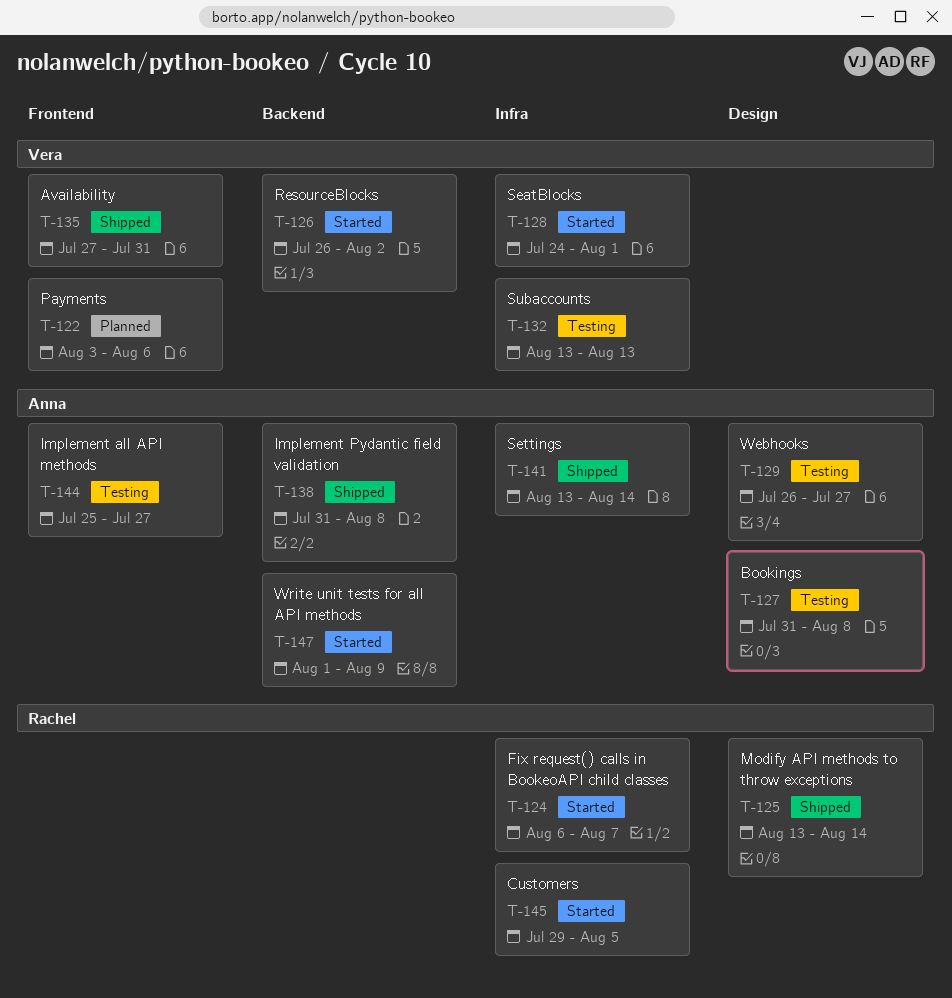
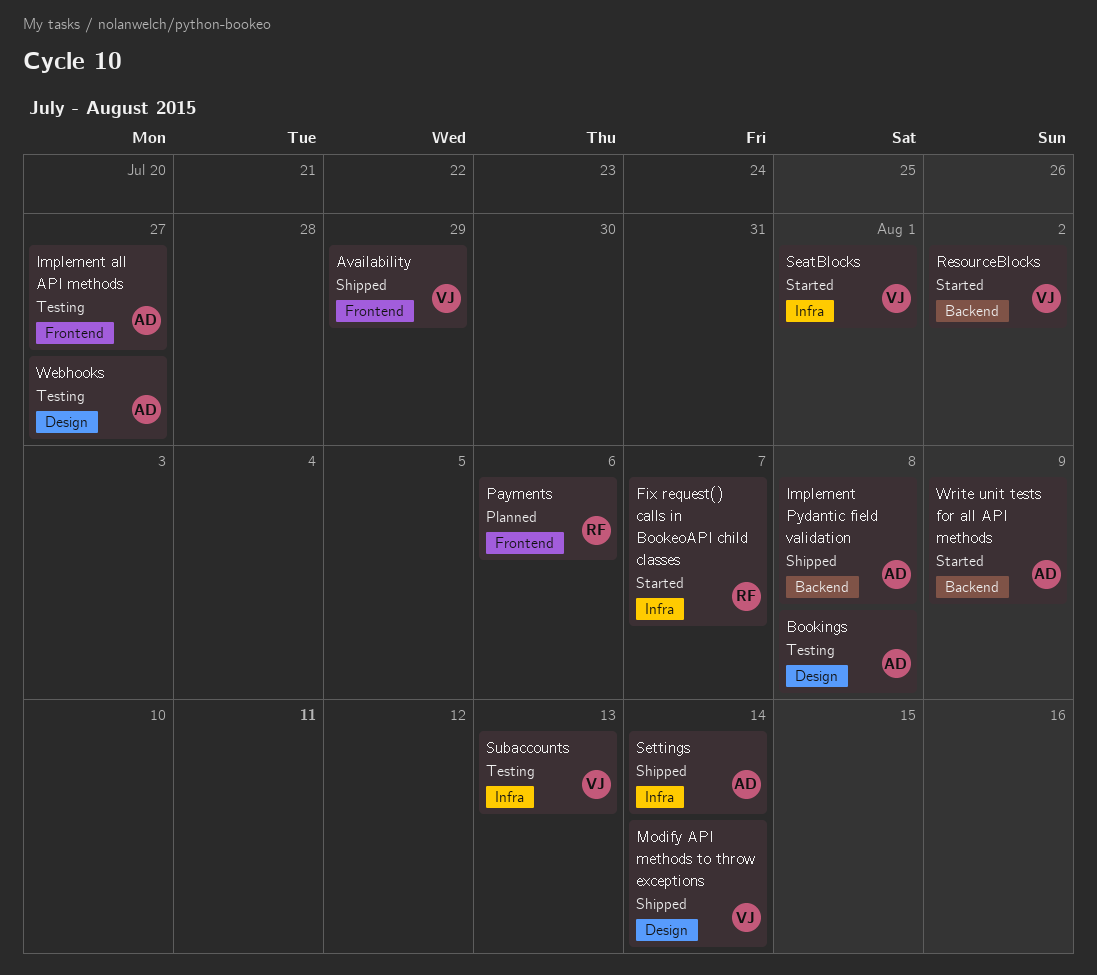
Availability, due: Jul 31 -> Jul 29
Customers: present -> none
Modify API methods to throw exceptions, owner: Rachel -> Vera
Payments, owner: Vera -> Rachel

